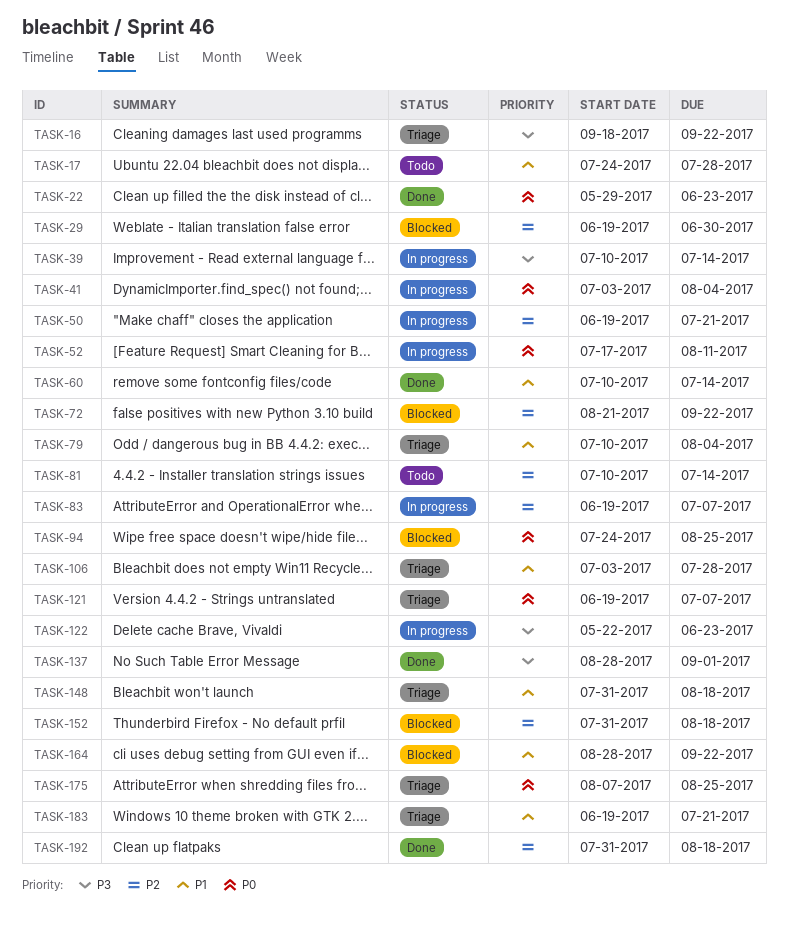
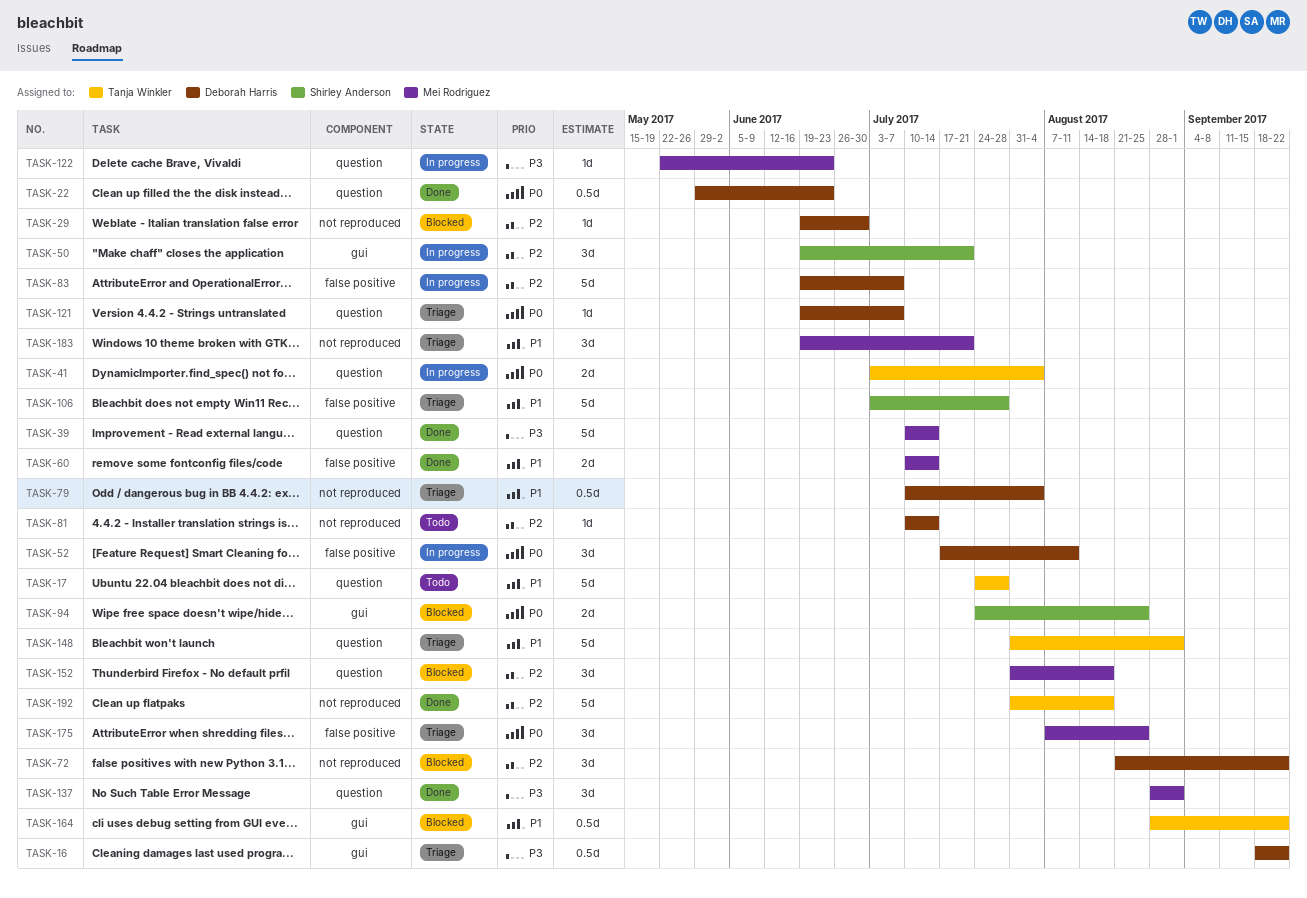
TASK-39, status: In progress -> Done
TASK-148, due: Aug 18 -> Sep 1

